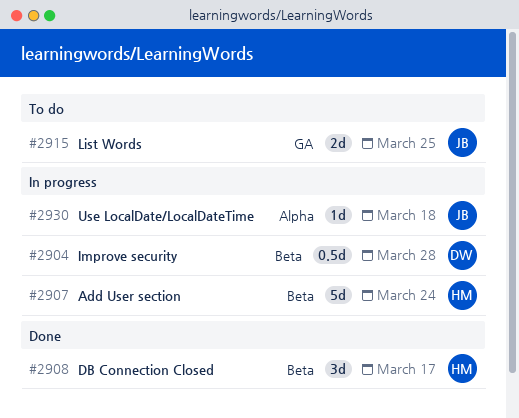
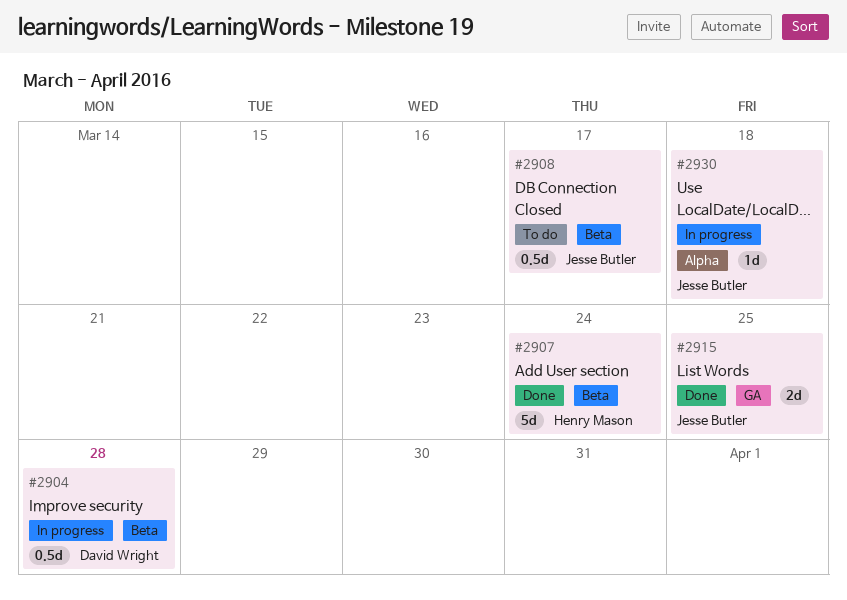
#2907, status: In progress -> Done
#2908, status: Done -> To do
#2908, owner: Henry Mason -> Jesse Butler
#2908, estimate: 3d -> 0.5d
#2915, status: To do -> Done

